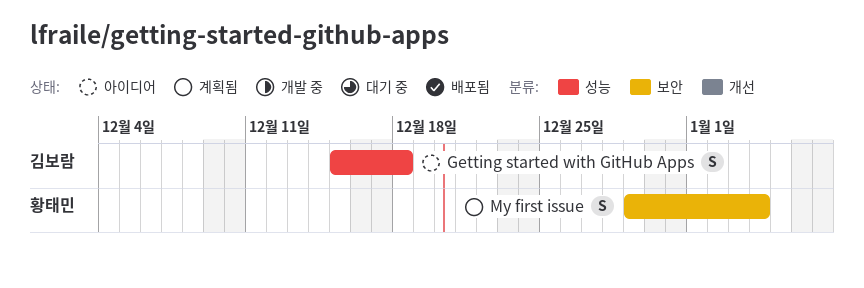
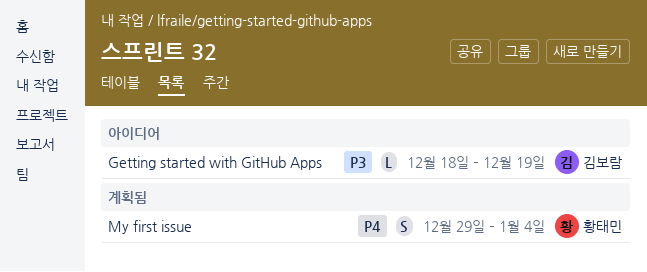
Getting started with GitHub Apps, estimate: S -> L
Getting started with GitHub Apps, start: Dec 15 -> Dec 18
Getting started with GitHub Apps, due: Dec 18 -> Dec 19

